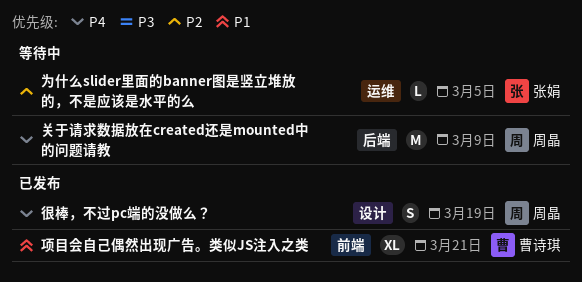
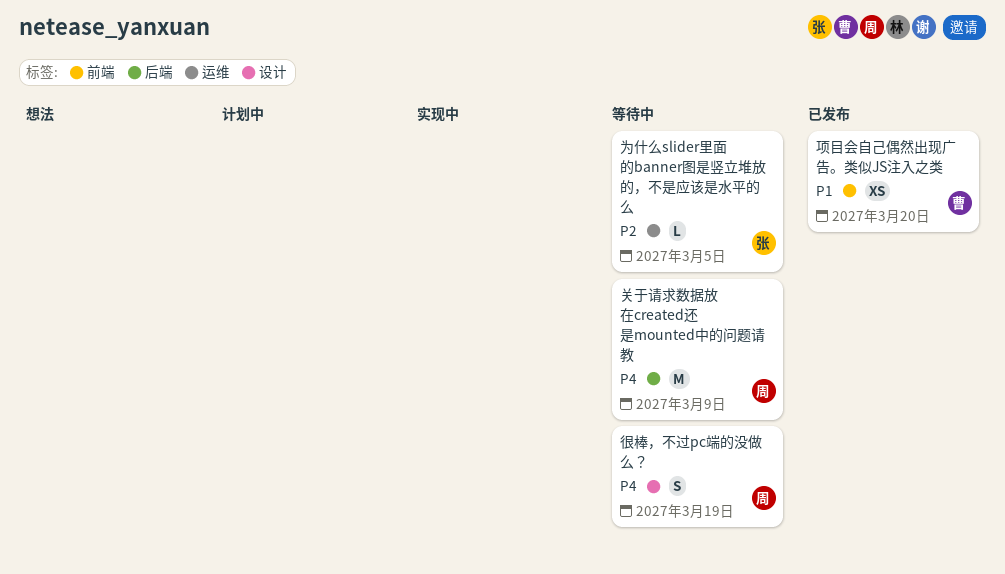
很棒，不过pc端的没做么？, status: 已发布 -> 等待中
项目会自己偶然出现广告。类似JS注入之类, estimate: XL -> XS
项目会自己偶然出现广告。类似JS注入之类, due: Mar 21 -> Mar 20

